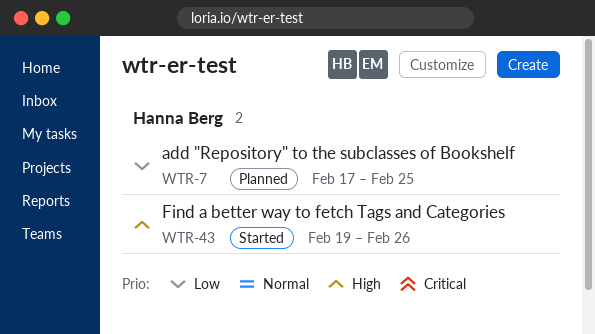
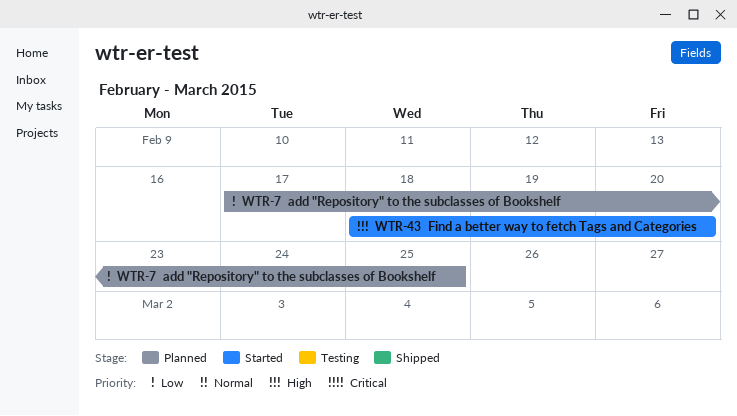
WTR-43, start: Feb 19 -> Feb 18
WTR-43, due: Feb 26 -> Feb 20

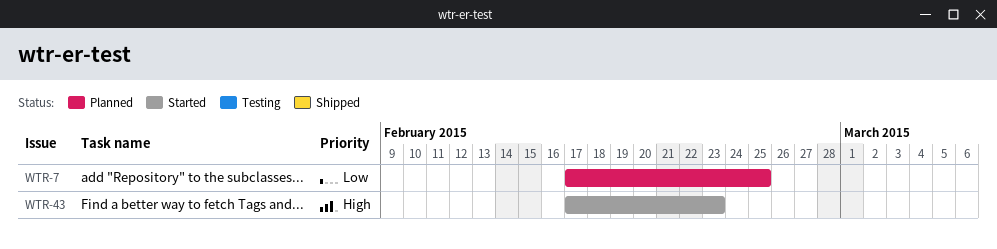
WTR-43, start: Feb 18 -> Feb 17
WTR-43, due: Feb 20 -> Feb 23

